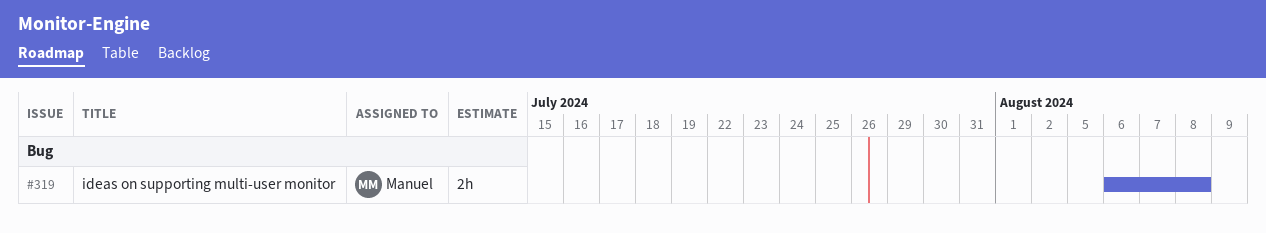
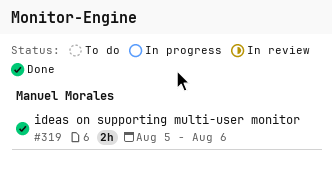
#319, start: Aug 6 -> Aug 5
#319, due: Aug 8 -> Aug 6

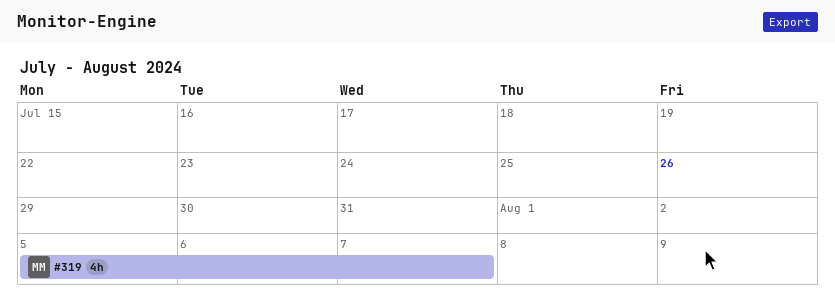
#319, estimate: 2h -> 4h
#319, due: Aug 6 -> Aug 7

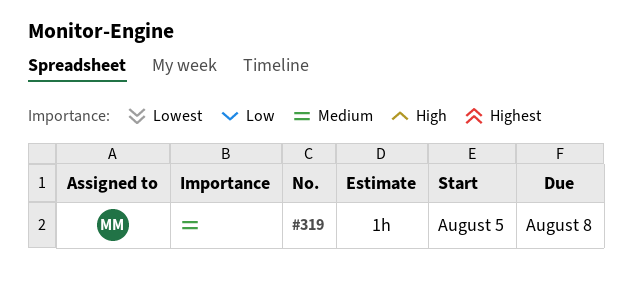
#319, estimate: 4h -> 1h
#319, due: Aug 7 -> Aug 8

